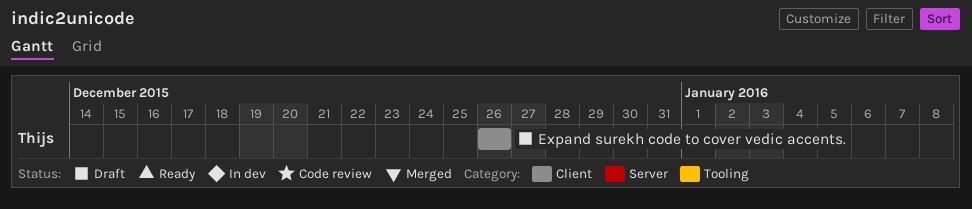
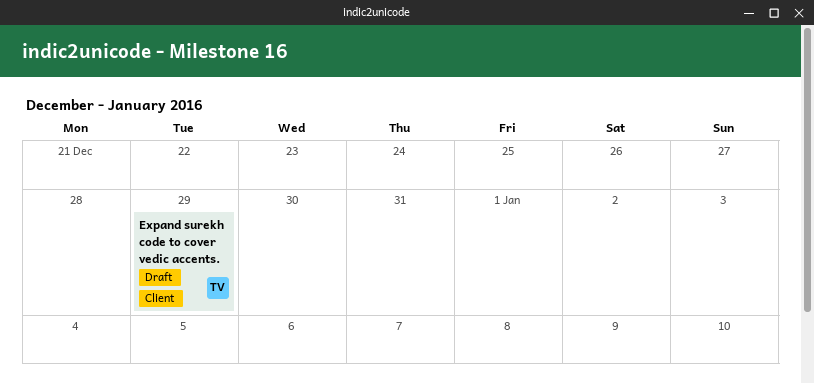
Expand surekh code to cover vedic accents., due: Dec 26 -> Dec 29

